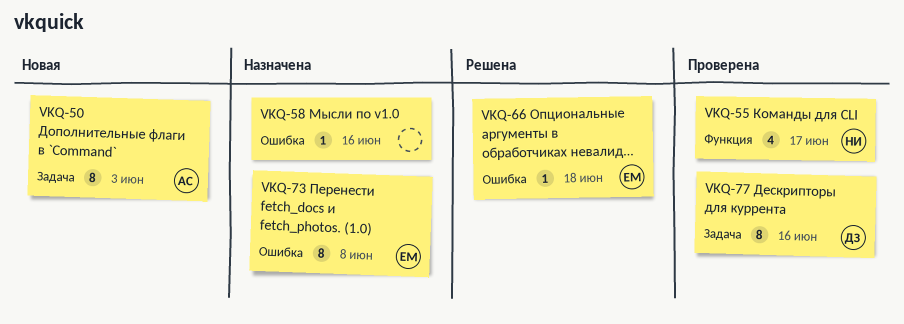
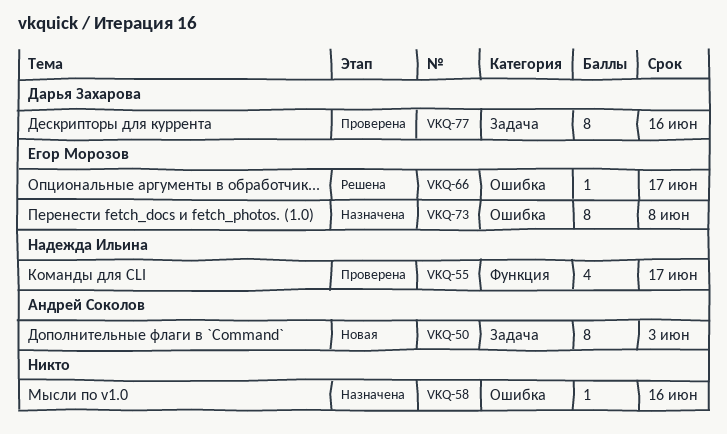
VKQ-66, due: Jun 18 -> Jun 17

